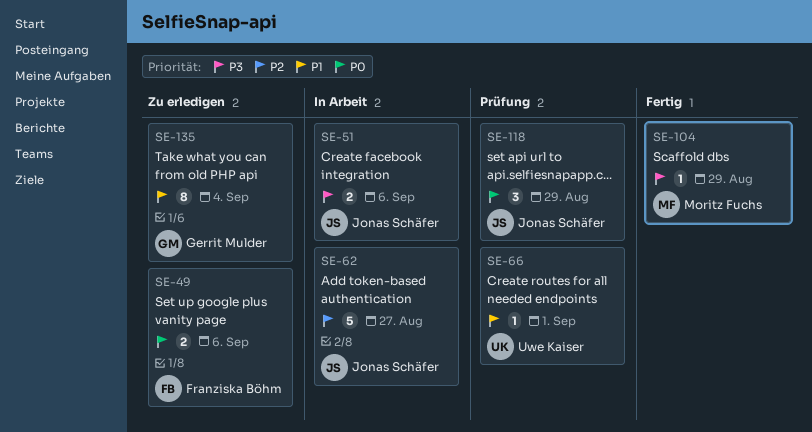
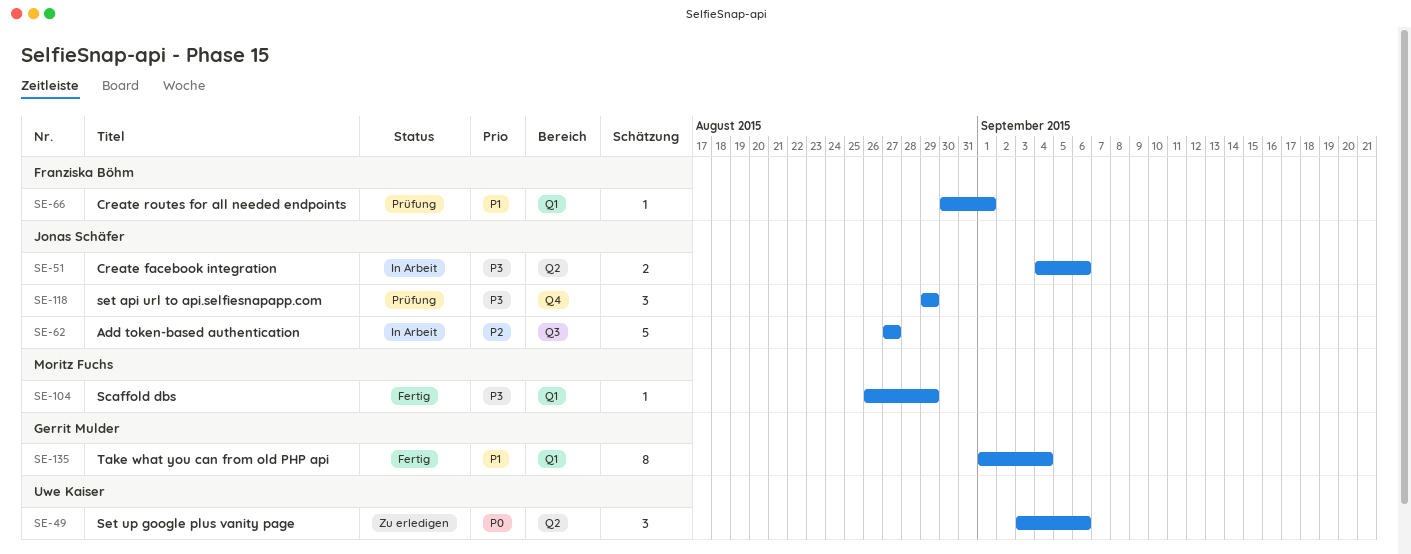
SE-49, owner: Franziska Böhm -> Uwe Kaiser
SE-49, estimate: 2 -> 3
SE-66, owner: Uwe Kaiser -> Franziska Böhm
SE-118, priority: P0 -> P3
SE-135, status: Zu erledigen -> Fertig

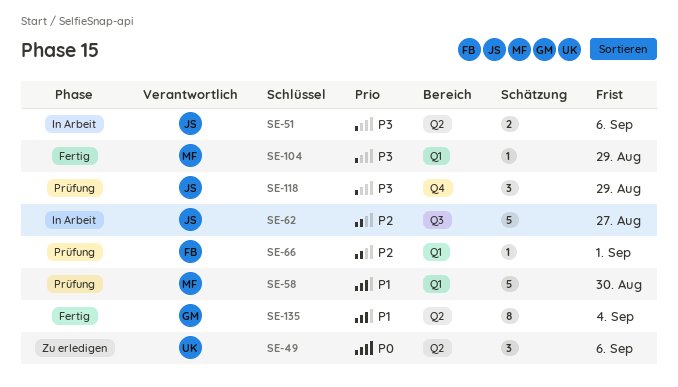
SE-58: none -> present
SE-66, priority: P1 -> P2
SE-135, label: Q1 -> Q2

